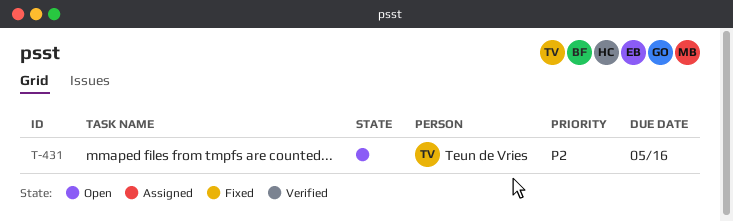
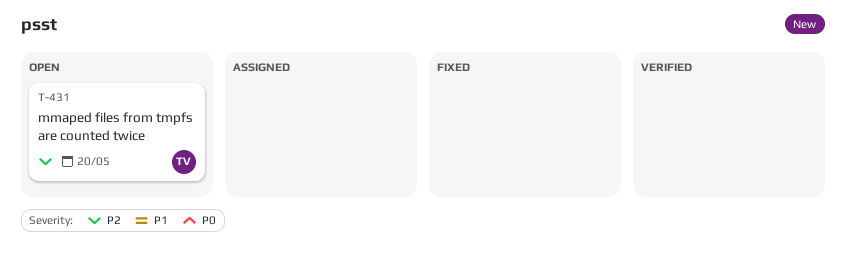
T-431, due: May 16 -> May 20

